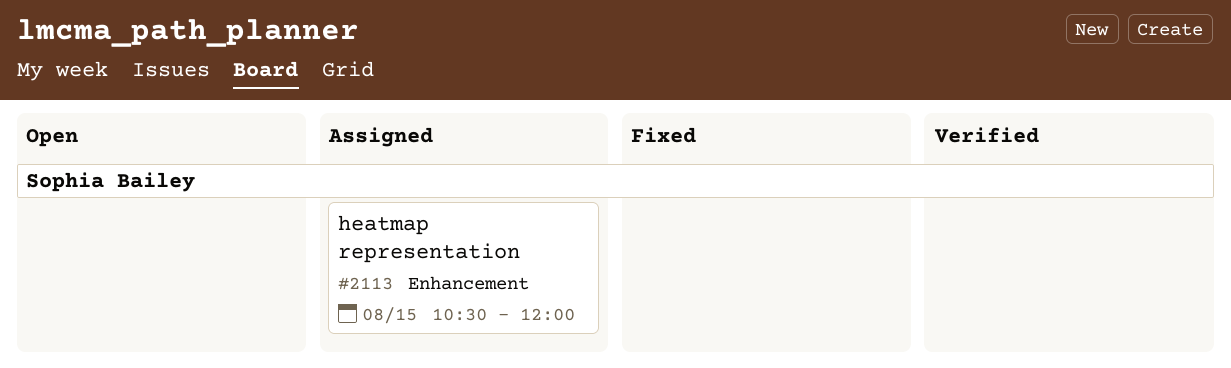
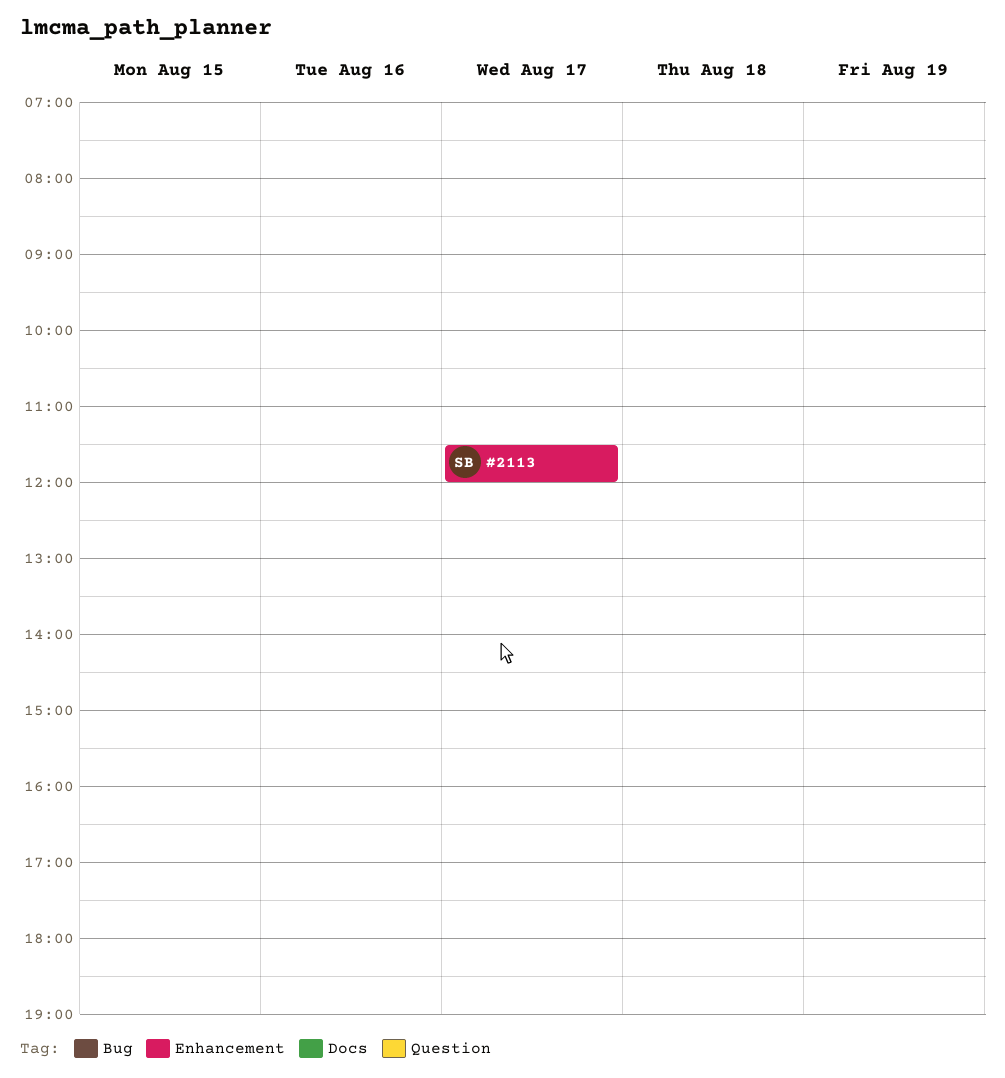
#2113, day: Aug 15 -> Aug 17
#2113, begins: 10:30 -> 11:30

